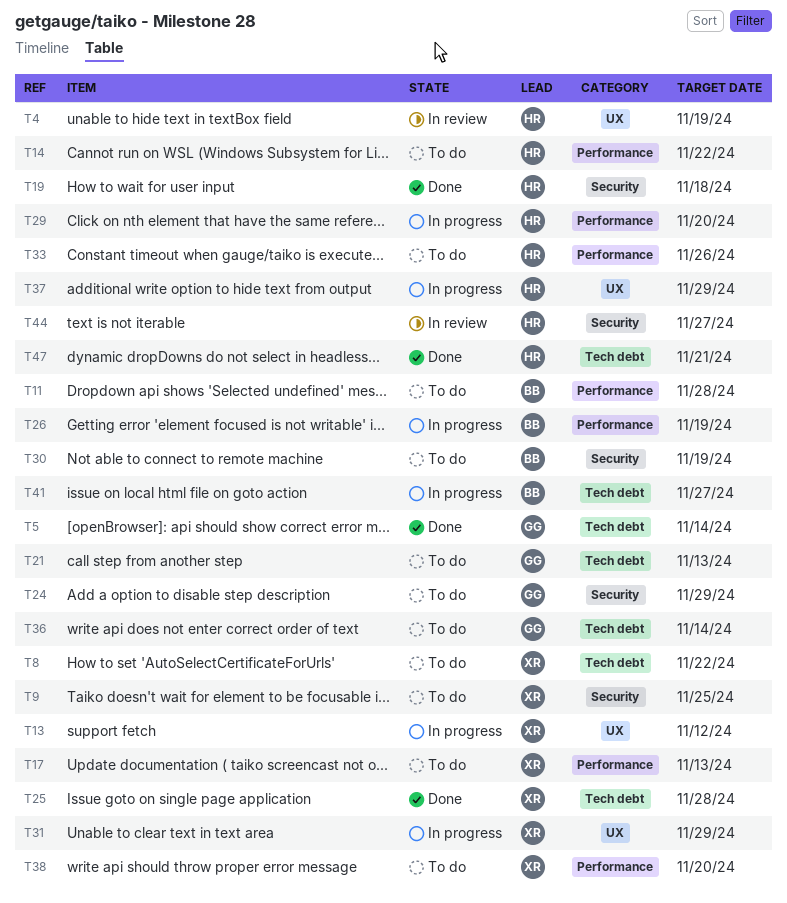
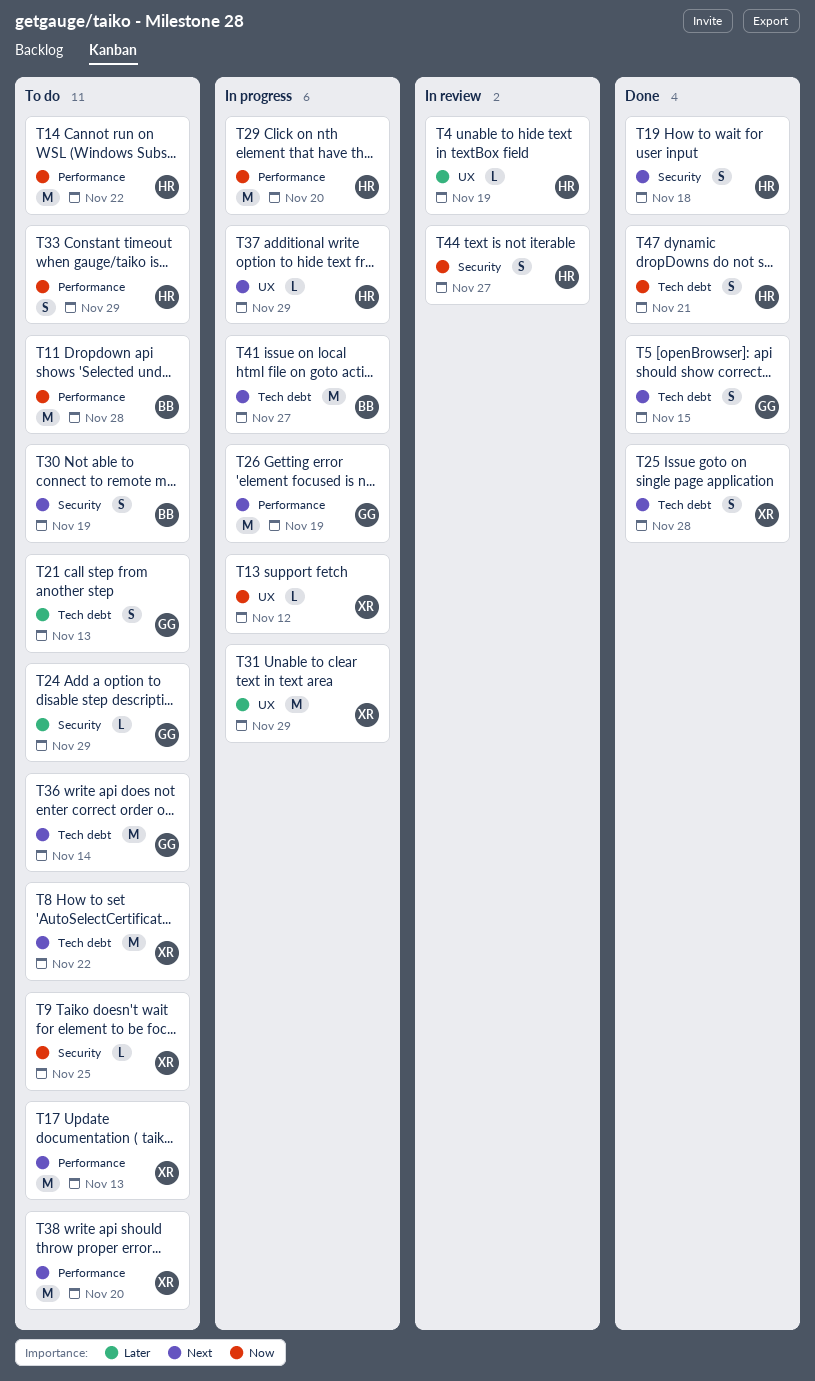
T5, due: Nov 14 -> Nov 15
T26, owner: BB -> GG
T33, due: Nov 26 -> Nov 29

